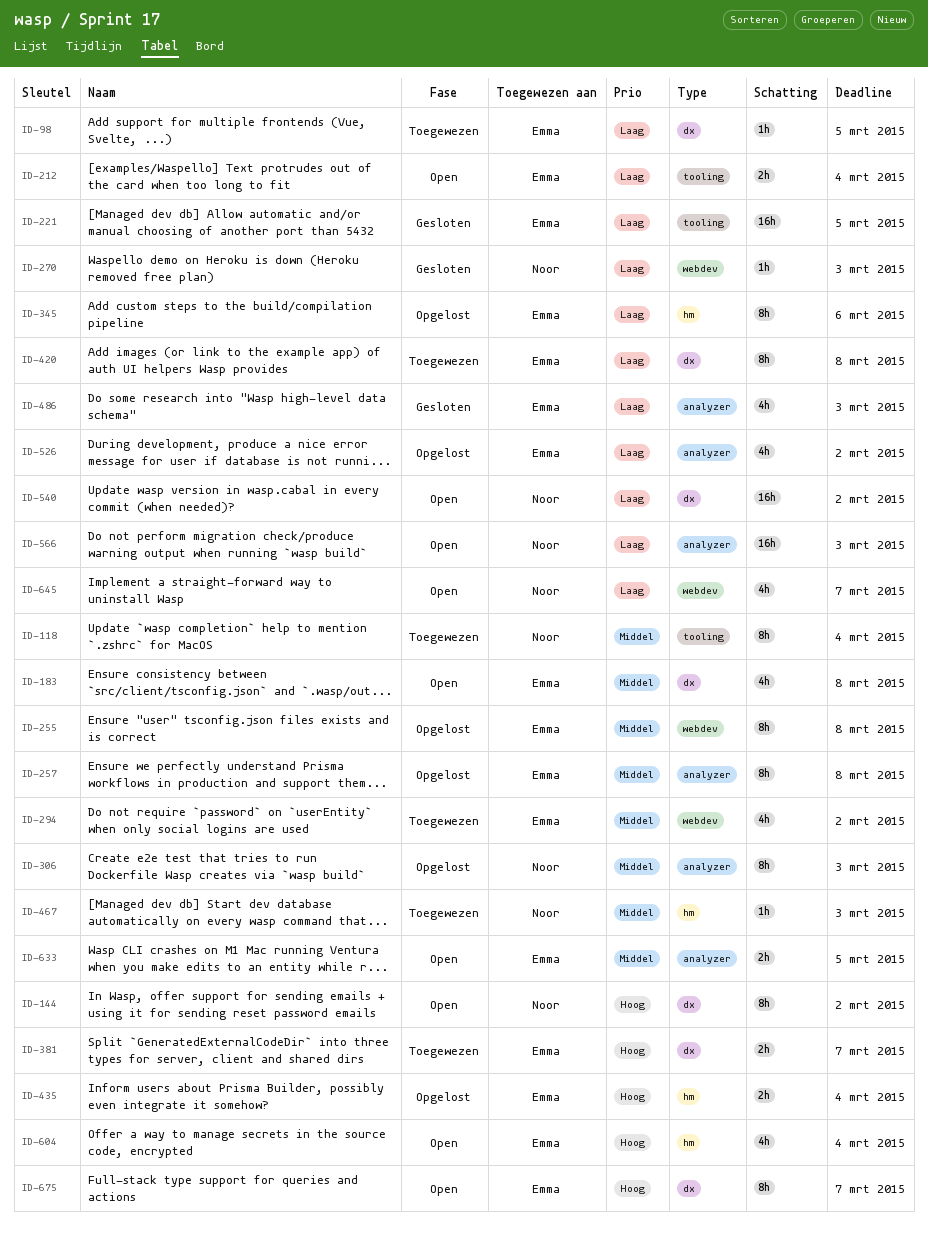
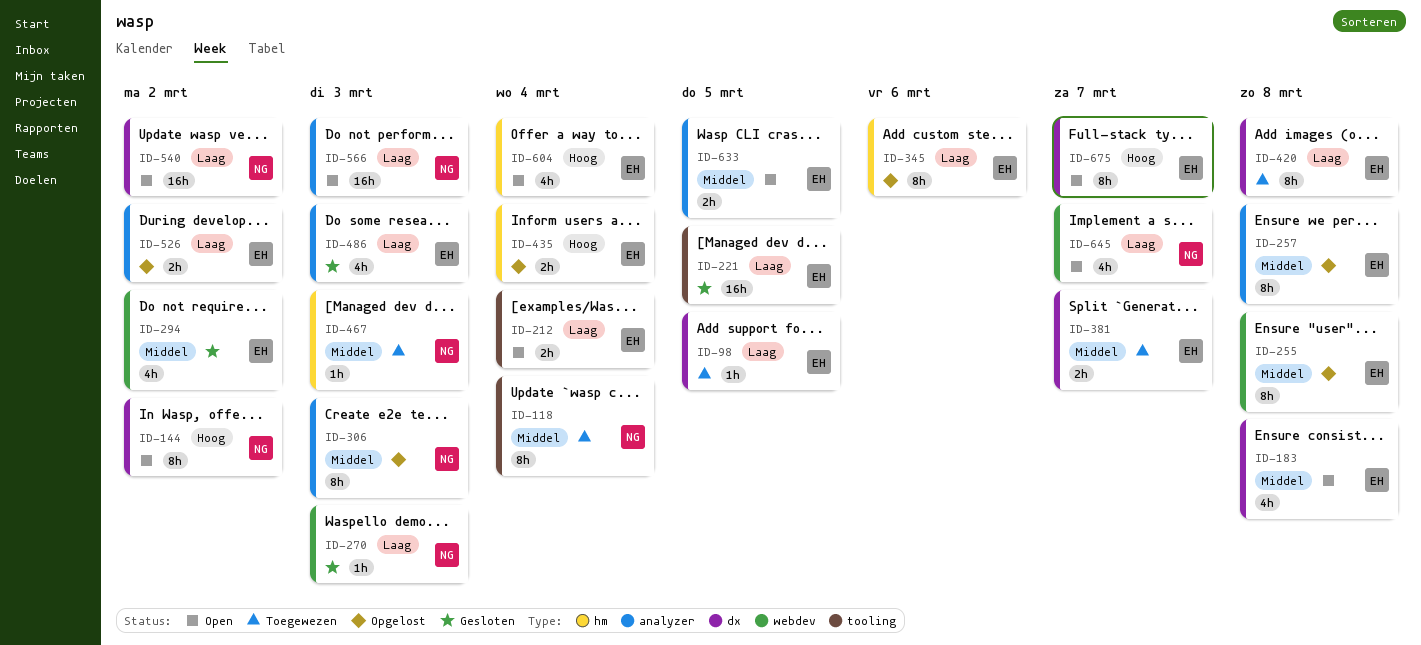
ID-294, status: Toegewezen -> Gesloten
ID-381, priority: Hoog -> Middel
ID-526, estimate: 4h -> 2h

